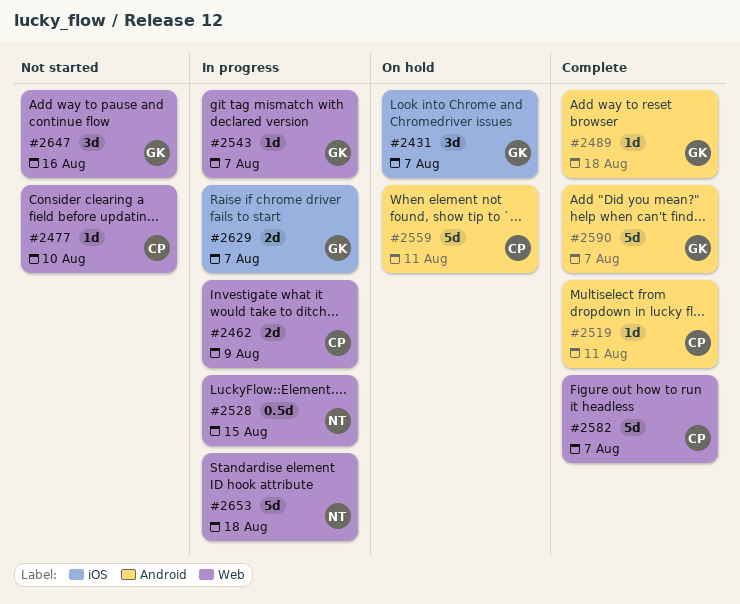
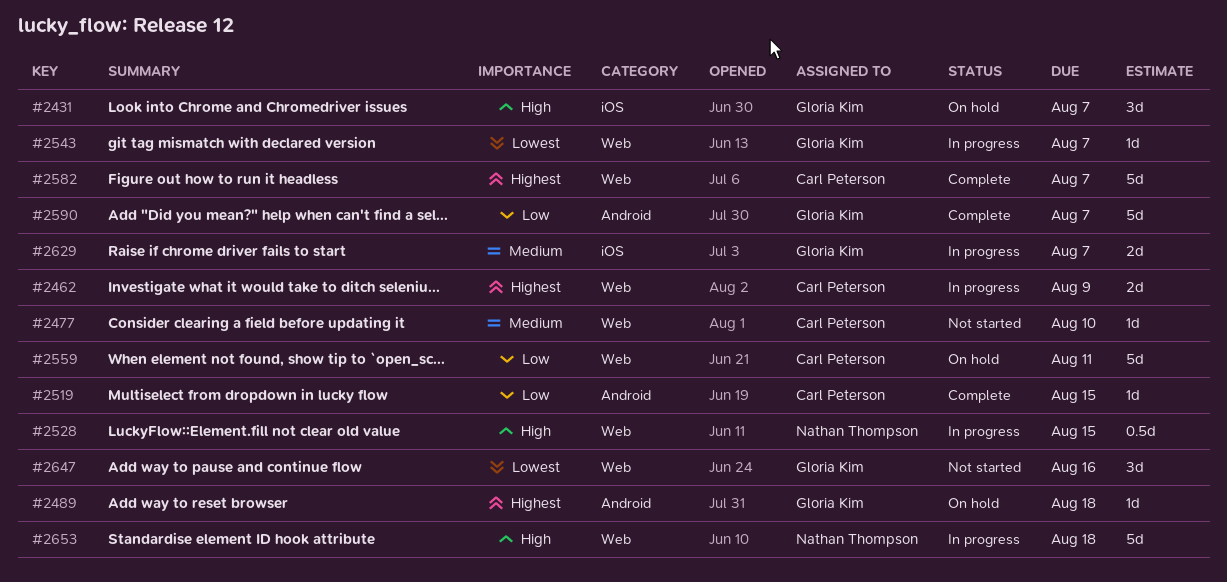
#2489, status: Complete -> On hold
#2519, due: Aug 11 -> Aug 15
#2559, label: Android -> Web

